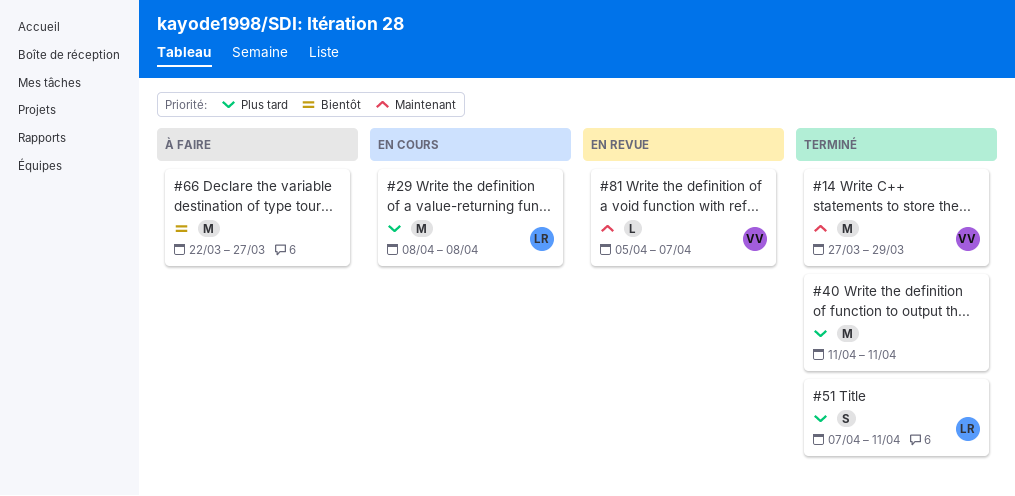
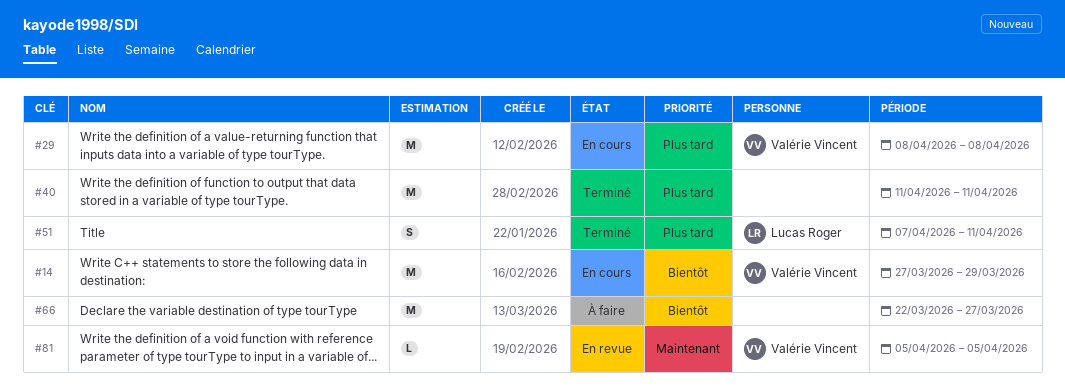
#14, status: Terminé -> En cours
#14, priority: Maintenant -> Bientôt
#29, owner: Lucas Roger -> Valérie Vincent
#81, due: Apr 7 -> Apr 5

